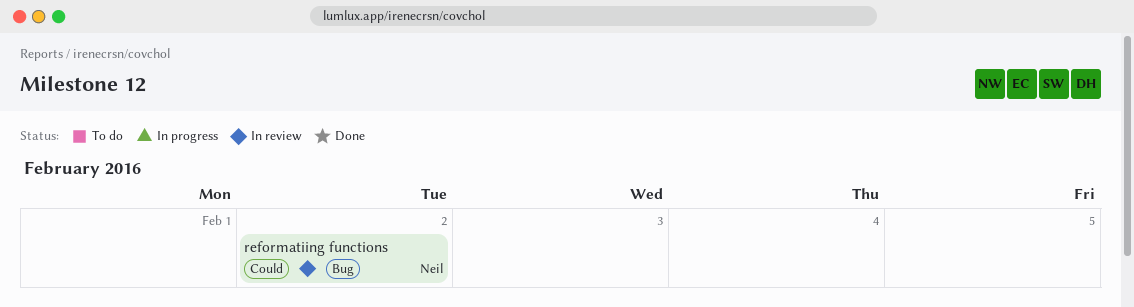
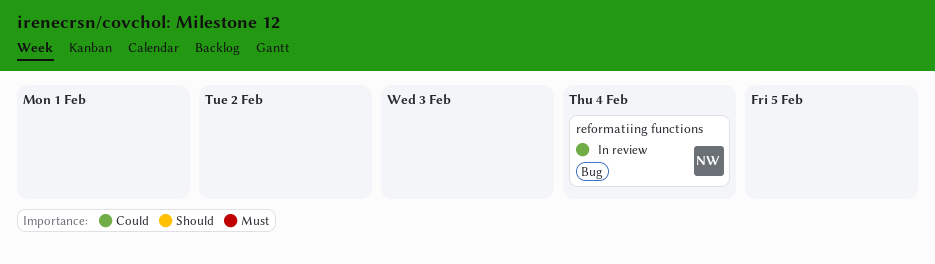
reformatiing functions, due: Feb 2 -> Feb 4

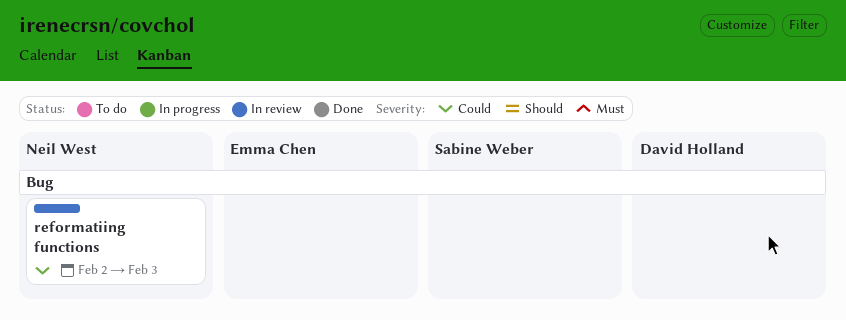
reformatiing functions, due: Feb 4 -> Feb 3

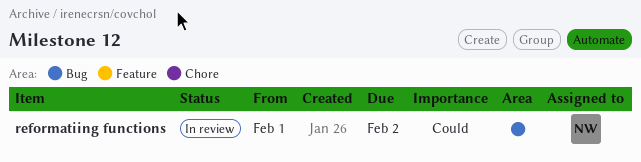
reformatiing functions, start: Feb 2 -> Feb 1
reformatiing functions, due: Feb 3 -> Feb 2

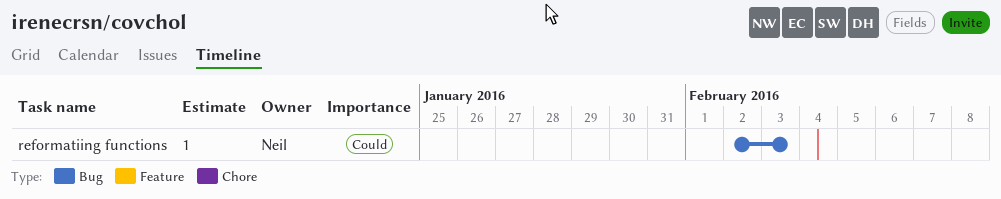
reformatiing functions, start: Feb 1 -> Feb 2
reformatiing functions, due: Feb 2 -> Feb 3

